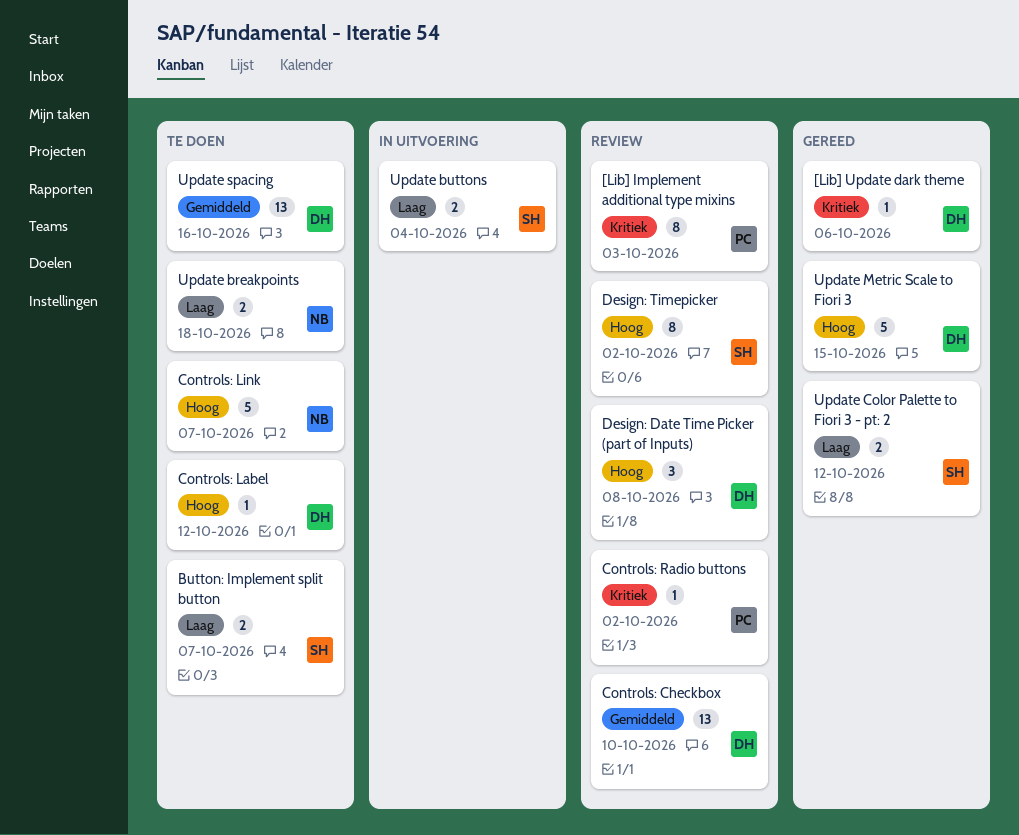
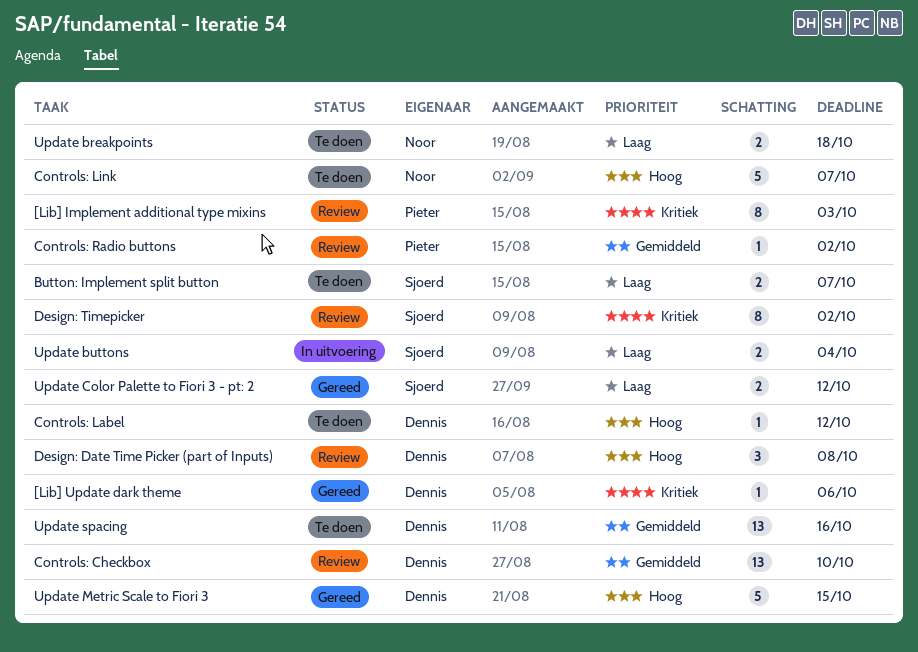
Controls: Radio buttons, priority: Kritiek -> Gemiddeld
Design: Timepicker, priority: Hoog -> Kritiek

